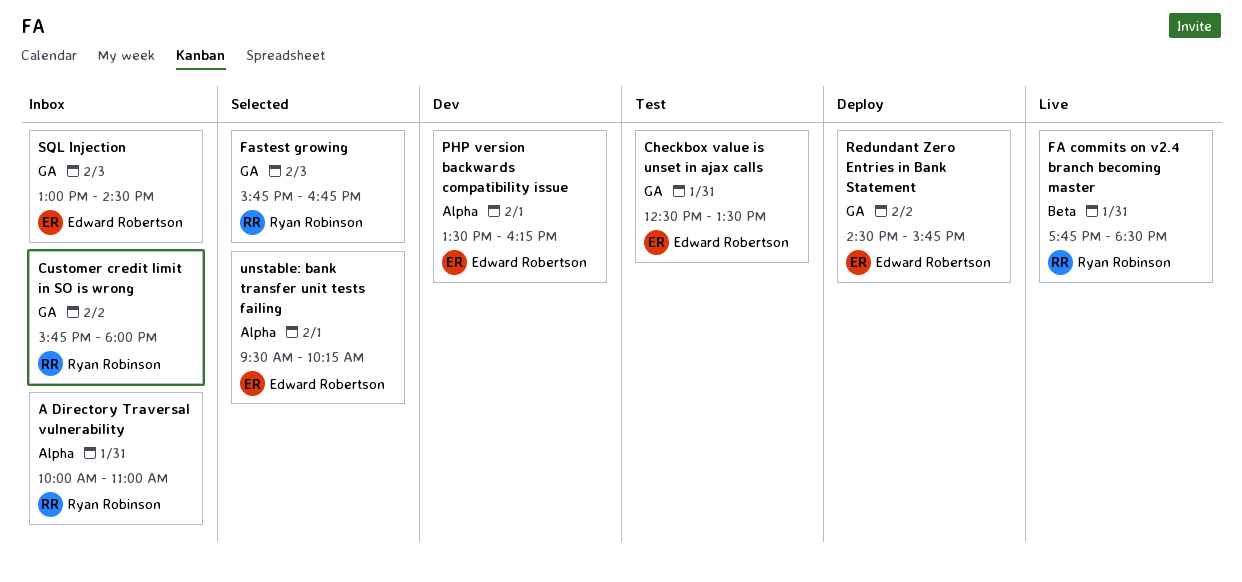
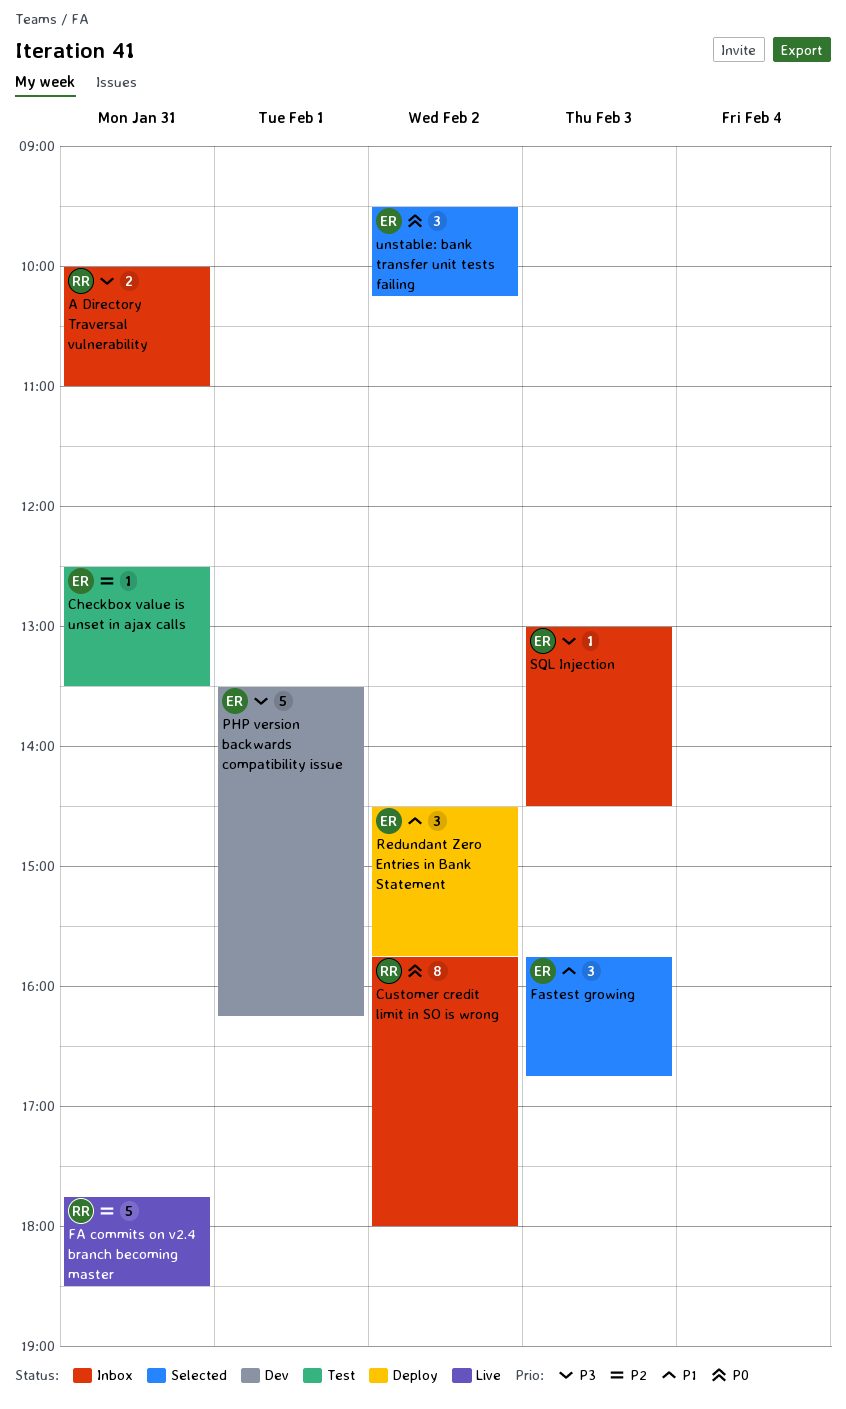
Fastest growing, owner: Ryan Robinson -> Edward Robertson
unstable: bank transfer unit tests failing, day: Feb 1 -> Feb 2

